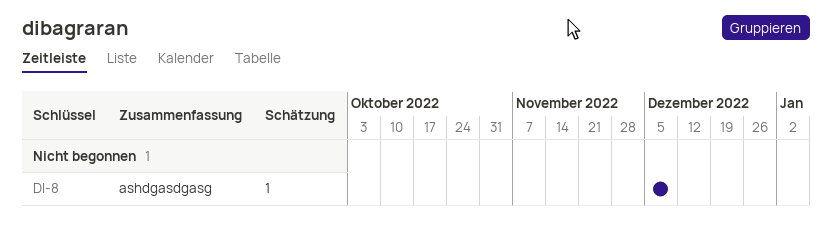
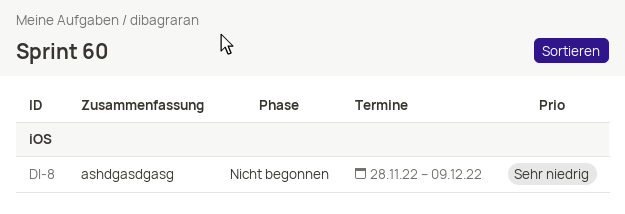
DI-8, start: Dec 5 -> Nov 28

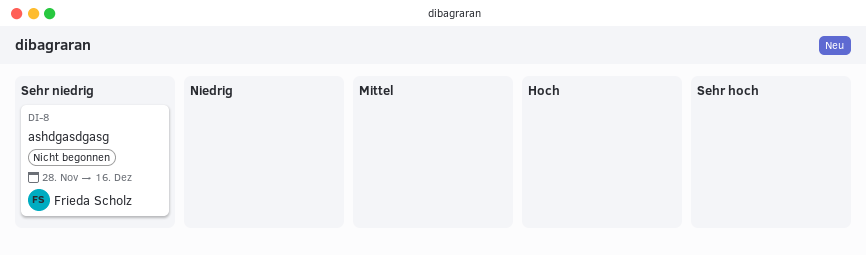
DI-8, due: Dec 9 -> Dec 16

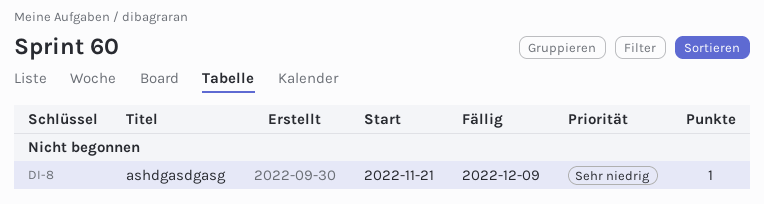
DI-8, start: Nov 28 -> Nov 21
DI-8, due: Dec 16 -> Dec 9

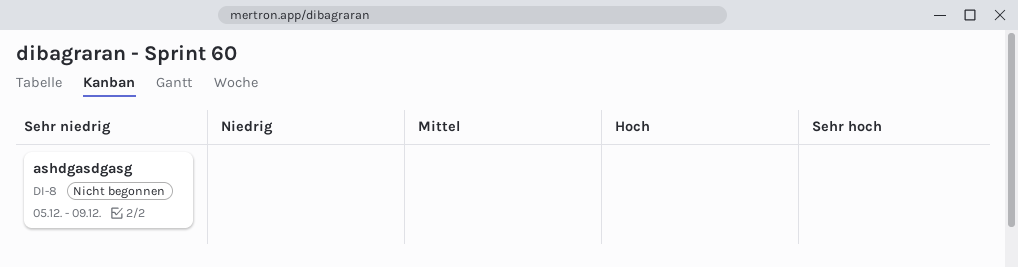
DI-8, start: Nov 21 -> Dec 5

